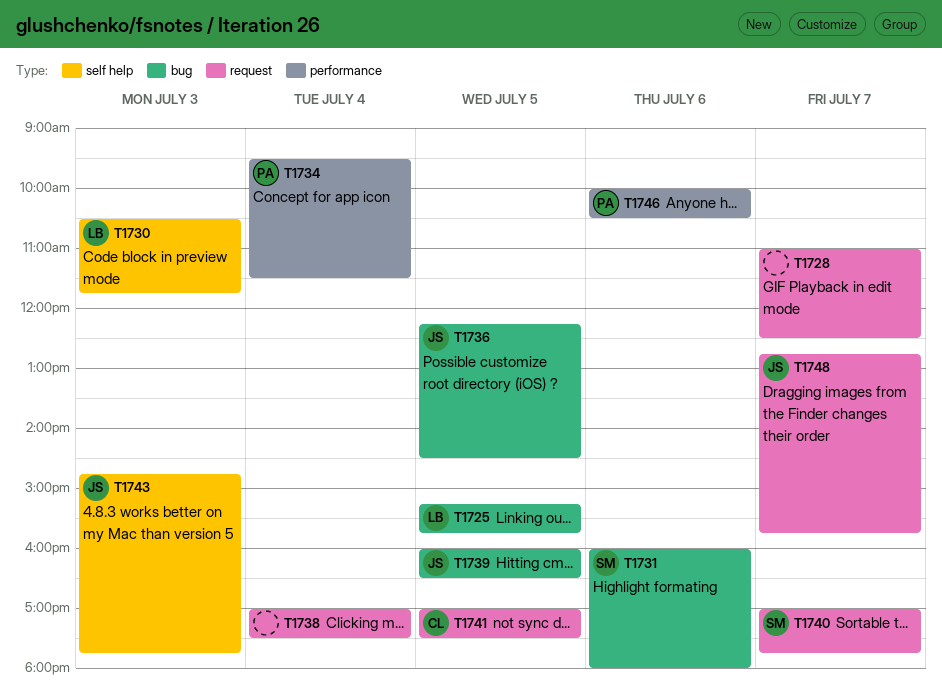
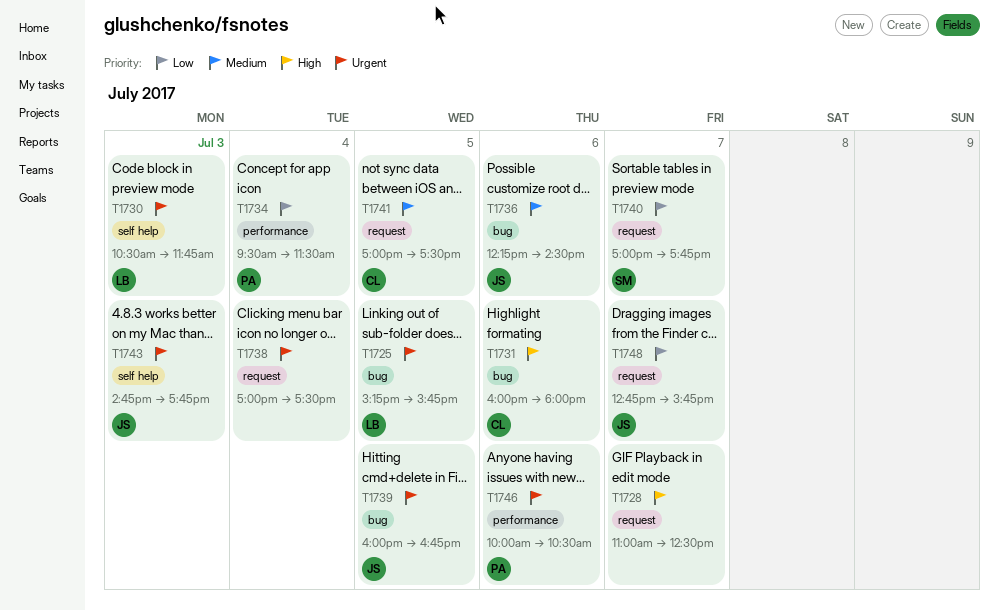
T1731, owner: SM -> CL
T1736, day: Jul 5 -> Jul 6
T1739, ends: 16:30 -> 16:45

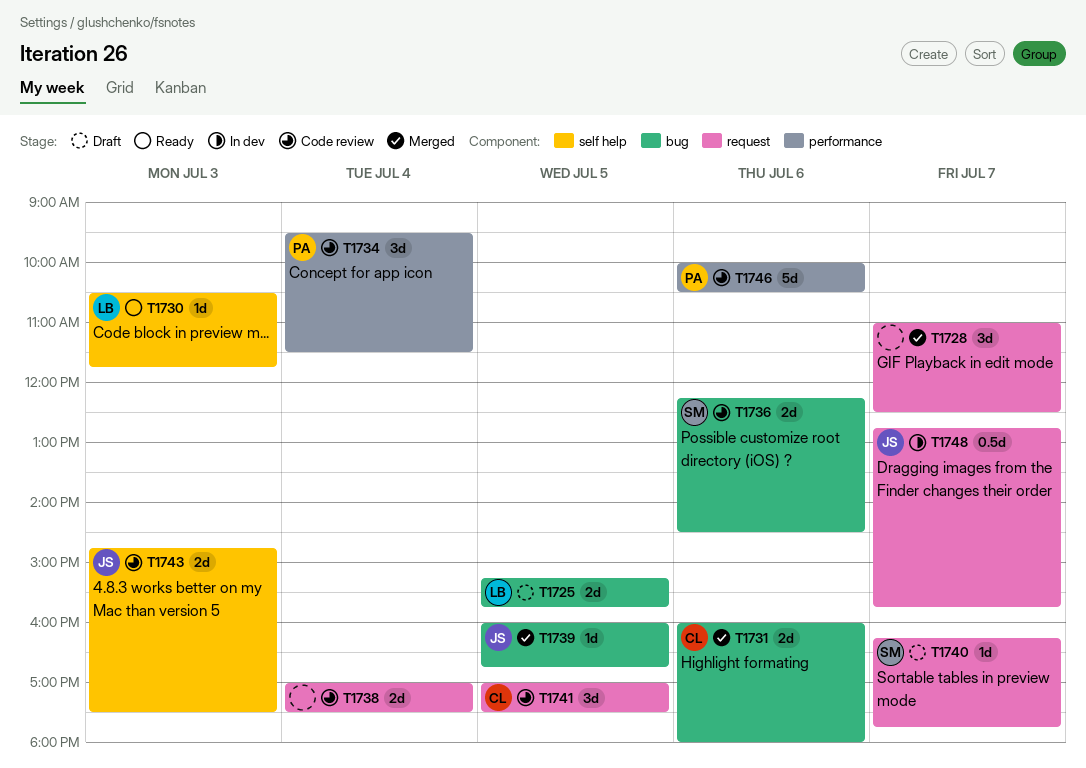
T1736, owner: JS -> SM
T1740, begins: 17:00 -> 16:15
T1743, ends: 17:45 -> 17:30

